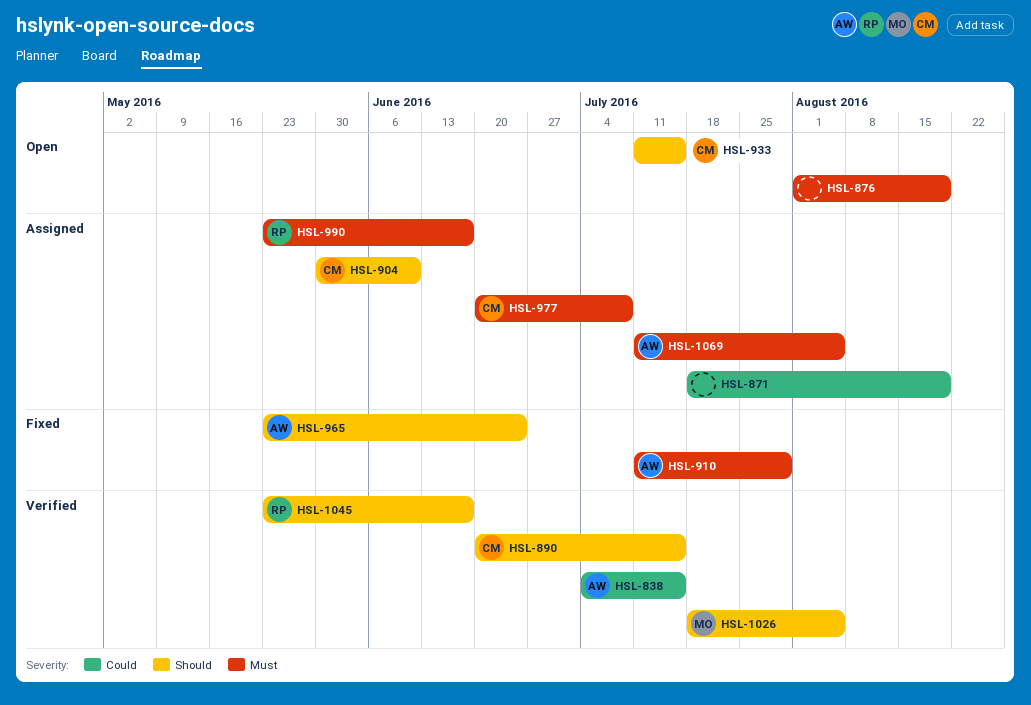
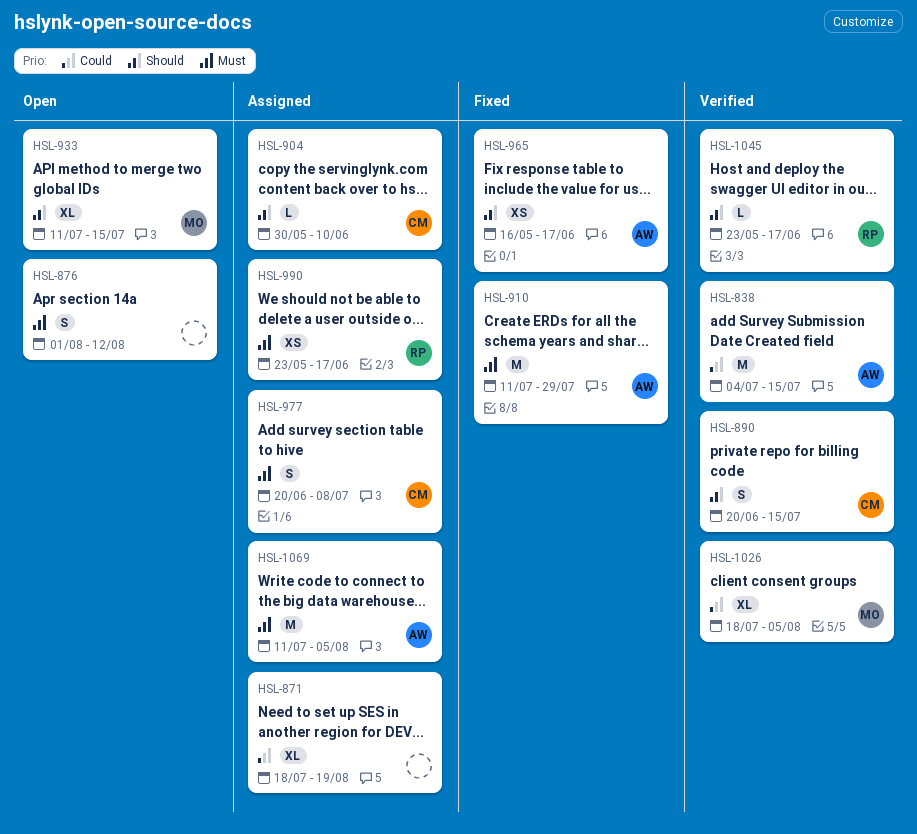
HSL-876, due: Aug 19 -> Aug 12
HSL-933, owner: CM -> MO
HSL-965, start: May 23 -> May 16
HSL-965, due: Jun 24 -> Jun 17
HSL-1026, priority: Should -> Could

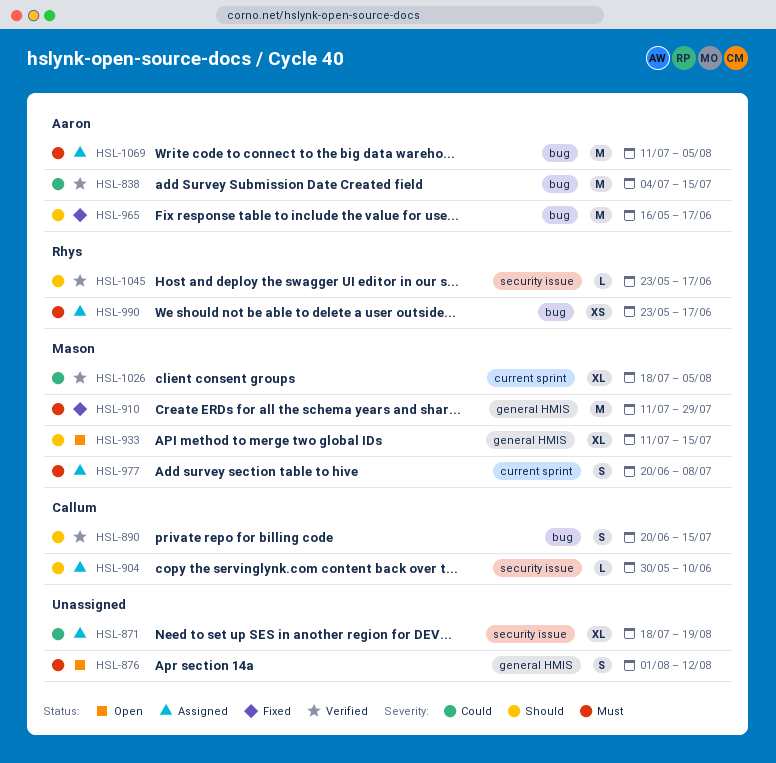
HSL-910, owner: Aaron -> Mason
HSL-965, estimate: XS -> M
HSL-977, owner: Callum -> Mason

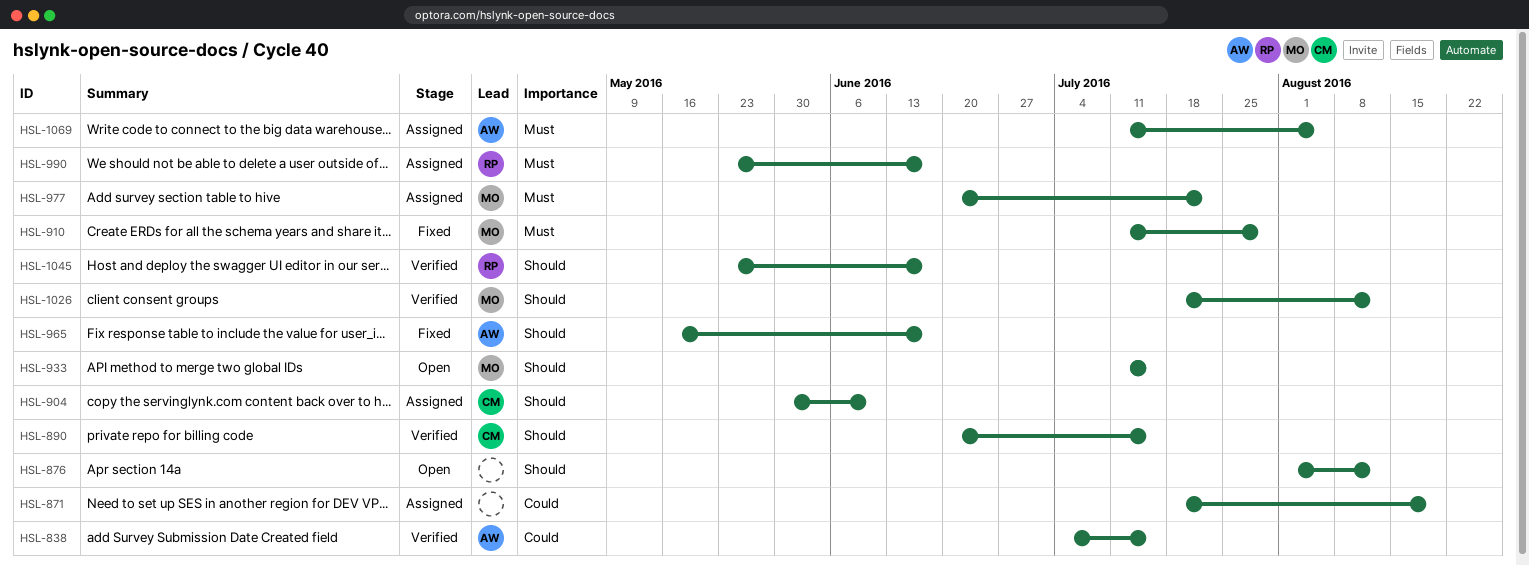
HSL-876, priority: Must -> Should
HSL-977, due: Jul 8 -> Jul 22
HSL-1026, priority: Could -> Should
HSL-1026, due: Aug 5 -> Aug 12

